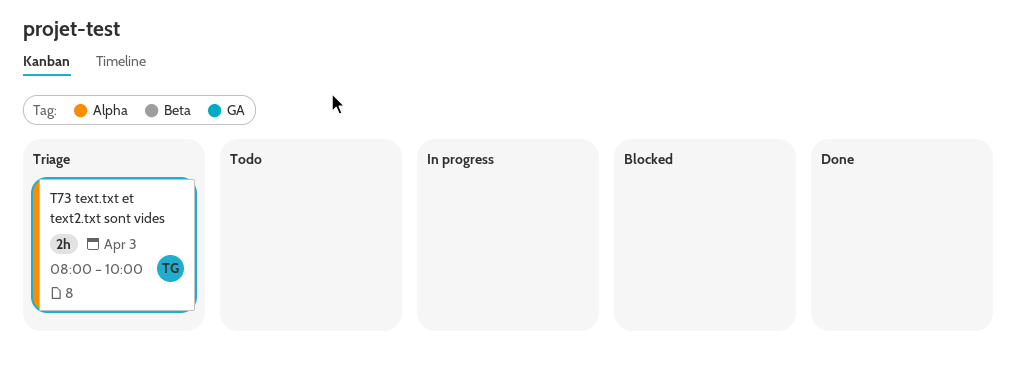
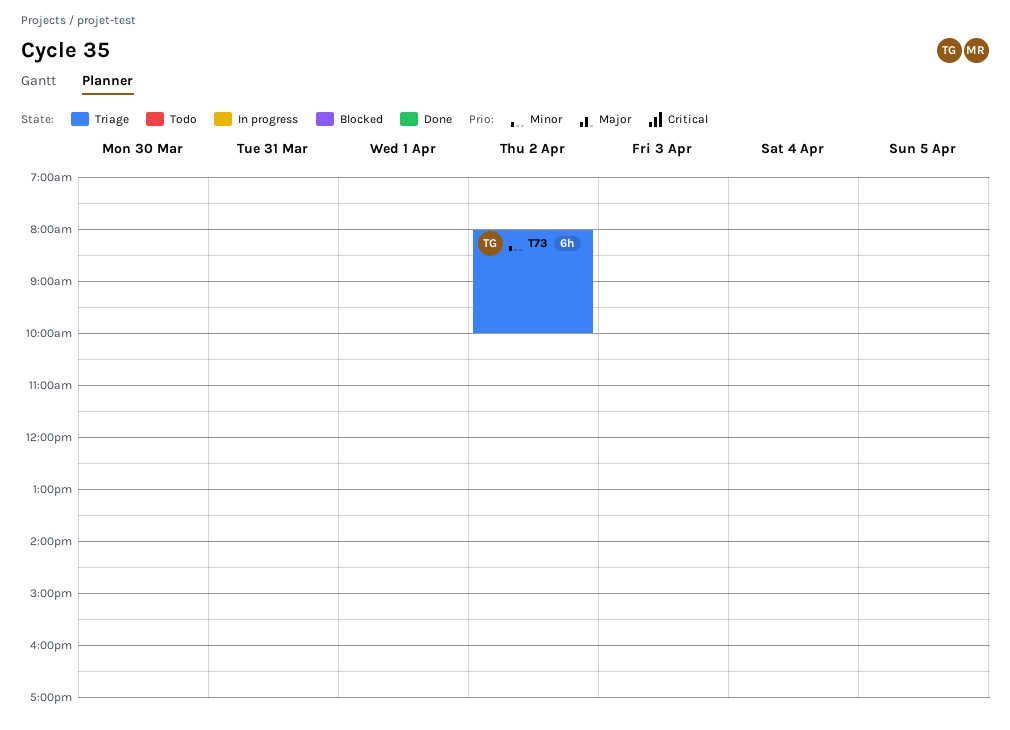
T73, estimate: 2h -> 6h
T73, day: Apr 3 -> Apr 2

